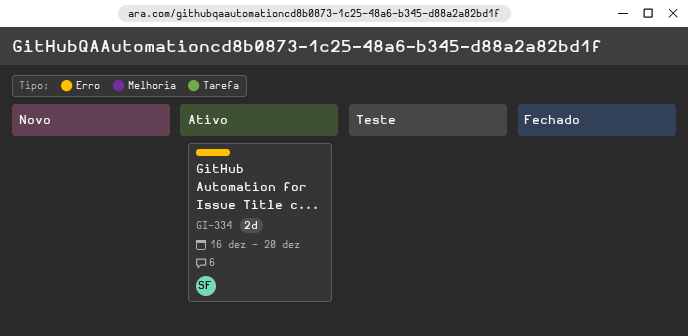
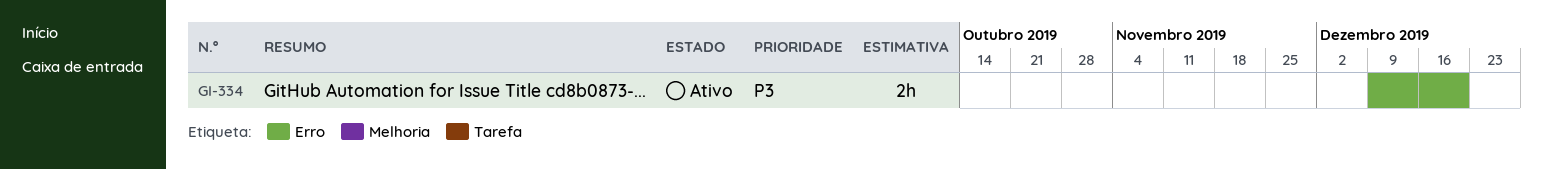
GI-334, estimate: 2d -> 2h
GI-334, start: Dec 16 -> Dec 9

